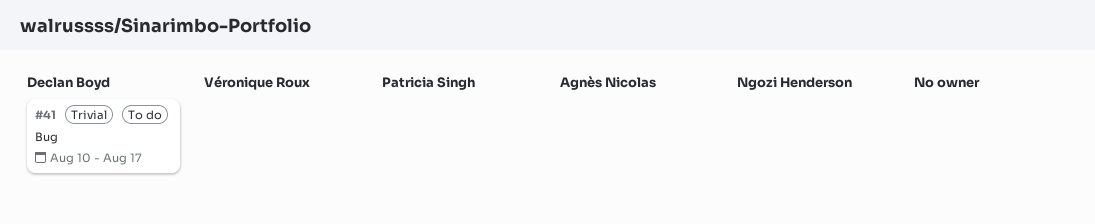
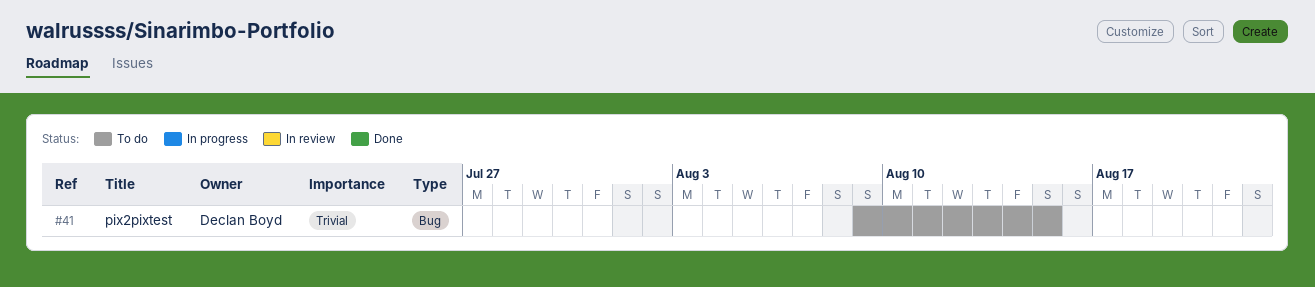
#41, start: Aug 10 -> Aug 9
#41, due: Aug 17 -> Aug 15

